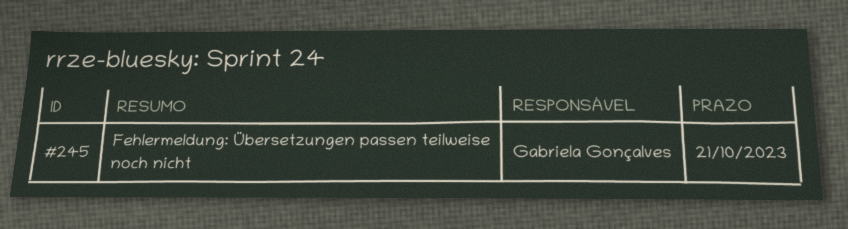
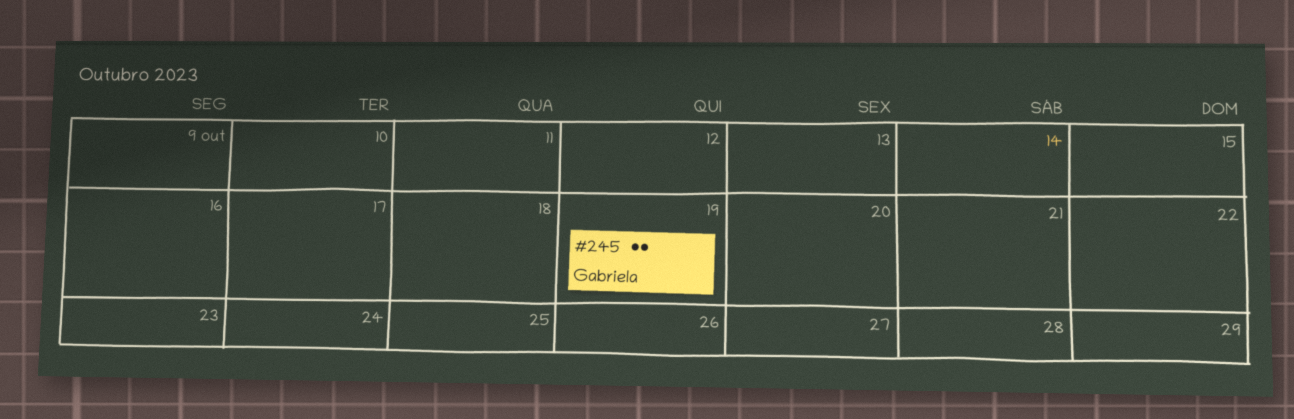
#245, due: Oct 21 -> Oct 19

